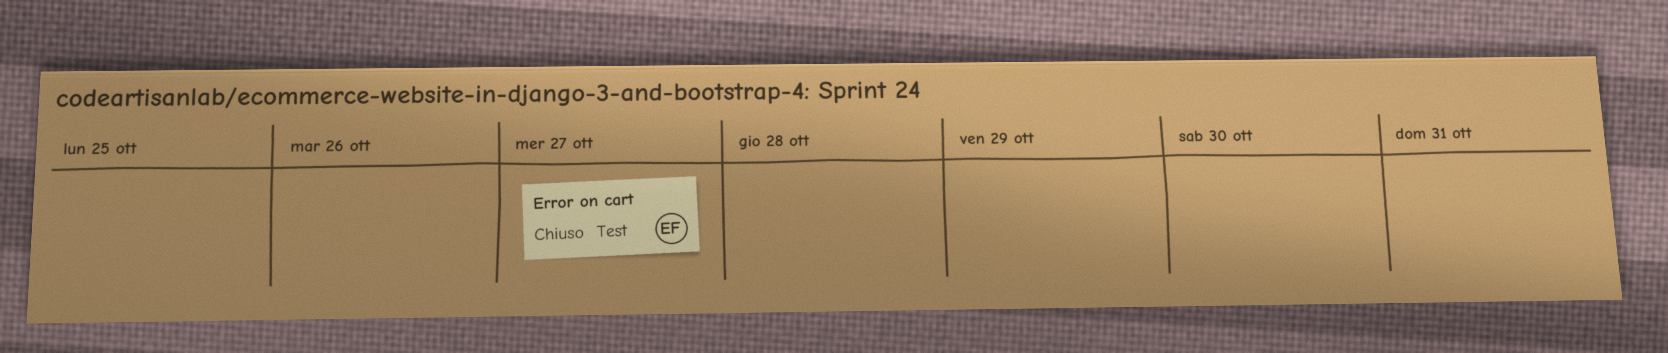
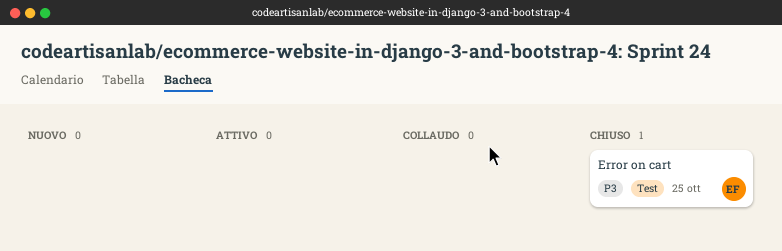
Error on cart, due: Oct 27 -> Oct 25

